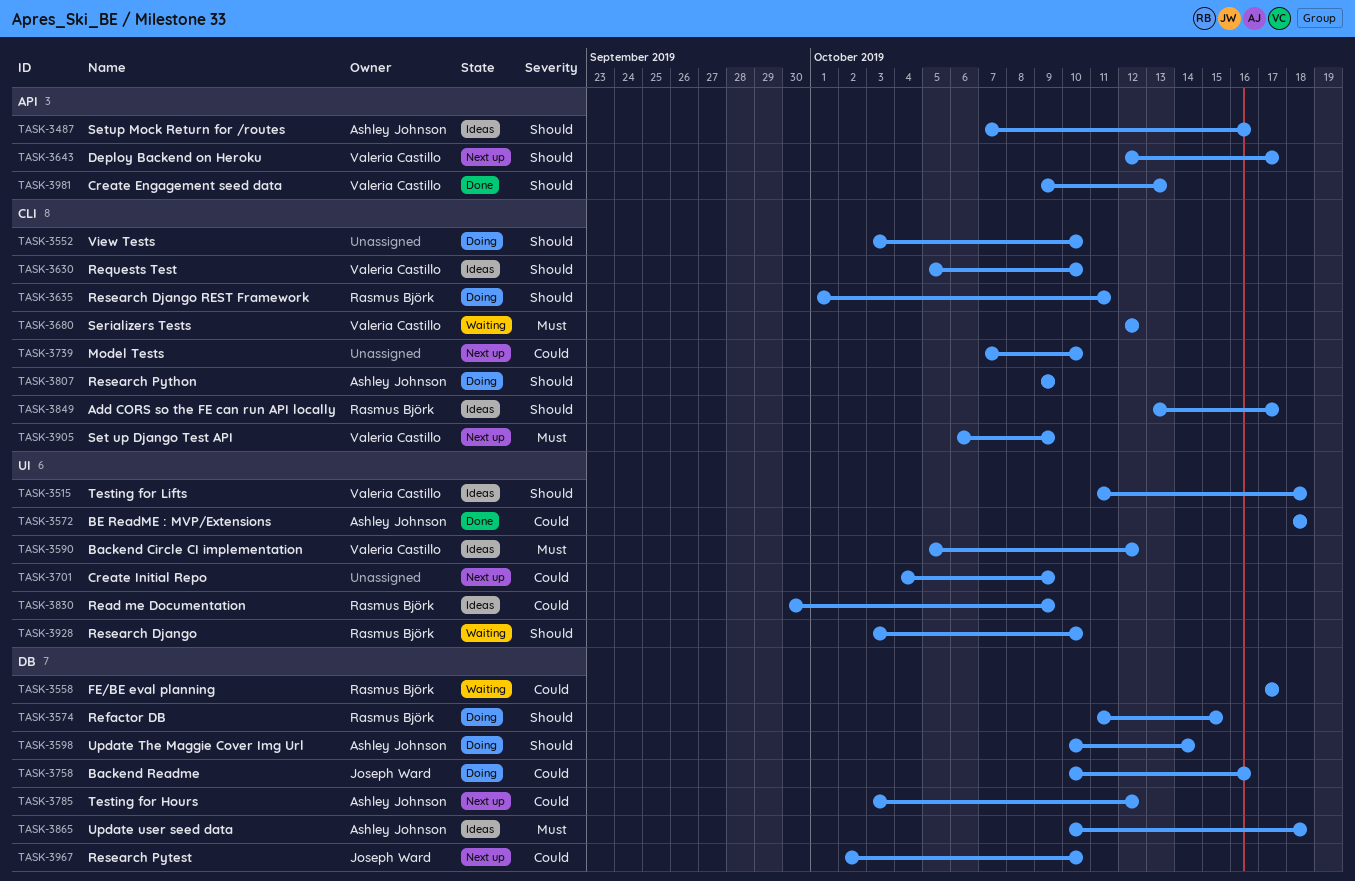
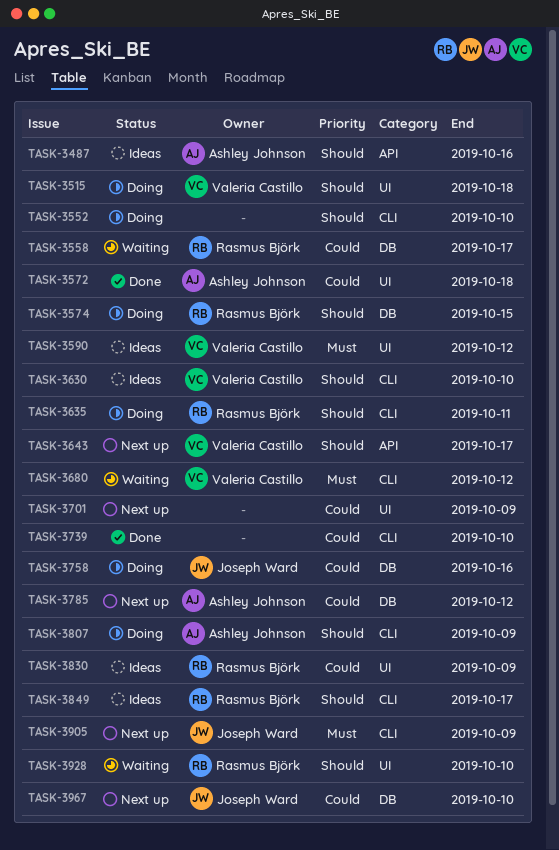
TASK-3515, status: Ideas -> Doing
TASK-3598: present -> none
TASK-3739, status: Next up -> Done
TASK-3865: present -> none
TASK-3905, owner: Valeria Castillo -> Joseph Ward
TASK-3981: present -> none

